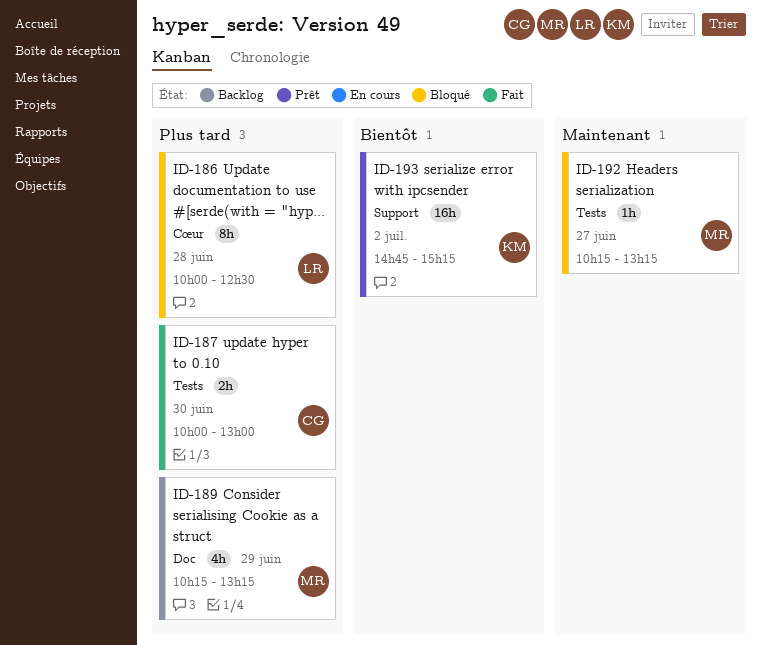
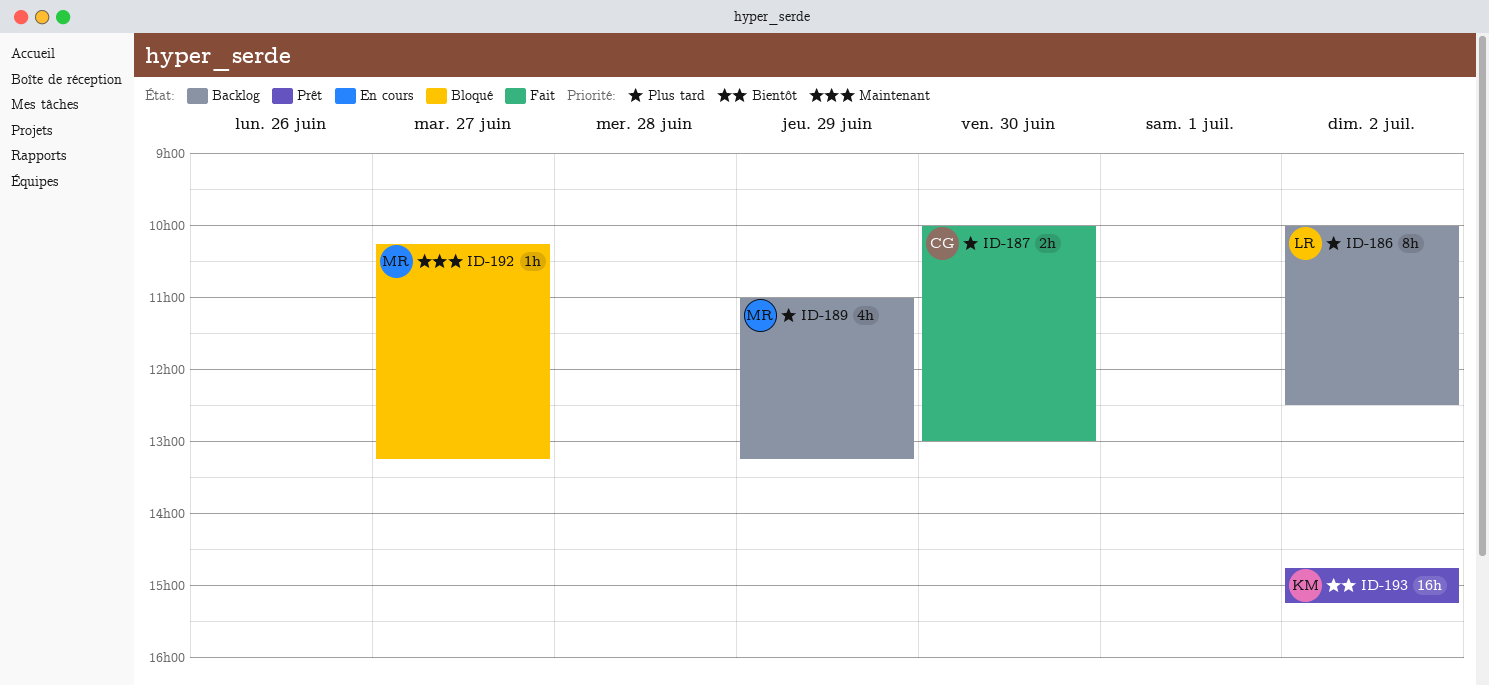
ID-186, status: Bloqué -> Backlog
ID-186, day: Jun 28 -> Jul 2
ID-189, begins: 10:15 -> 11:00

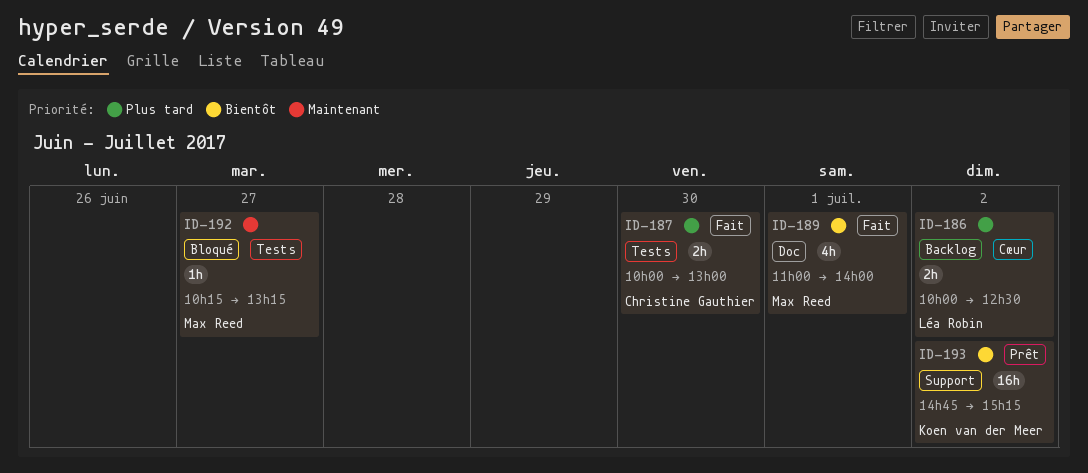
ID-186, estimate: 8h -> 2h
ID-189, status: Backlog -> Fait
ID-189, priority: Plus tard -> Bientôt
ID-189, day: Jun 29 -> Jul 1
ID-189, ends: 13:15 -> 14:00

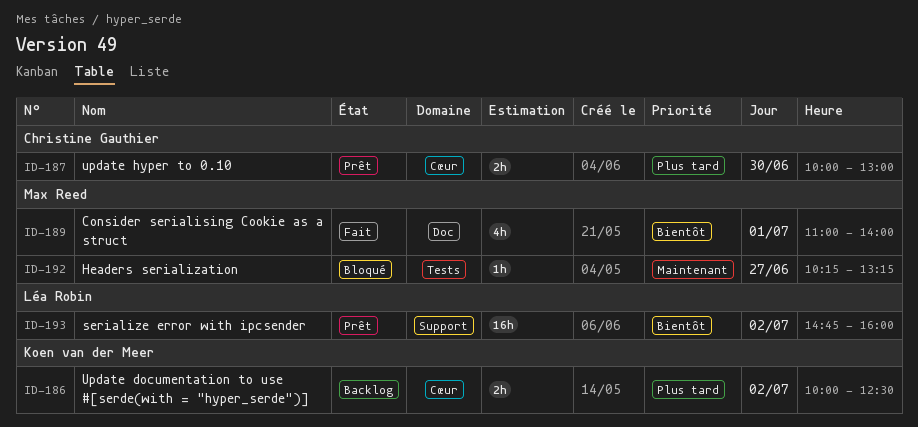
ID-186, owner: Léa Robin -> Koen van der Meer
ID-187, status: Fait -> Prêt
ID-187, label: Tests -> Cœur
ID-193, owner: Koen van der Meer -> Léa Robin
ID-193, ends: 15:15 -> 16:00

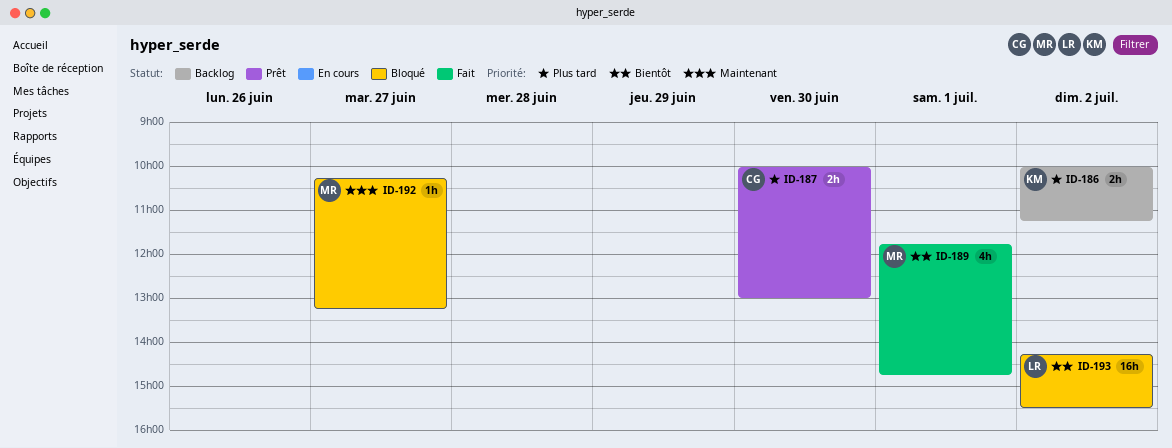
ID-186, ends: 12:30 -> 11:15
ID-189, begins: 11:00 -> 11:45
ID-189, ends: 14:00 -> 14:45
ID-193, status: Prêt -> Bloqué
ID-193, begins: 14:45 -> 14:15
ID-193, ends: 16:00 -> 15:30

